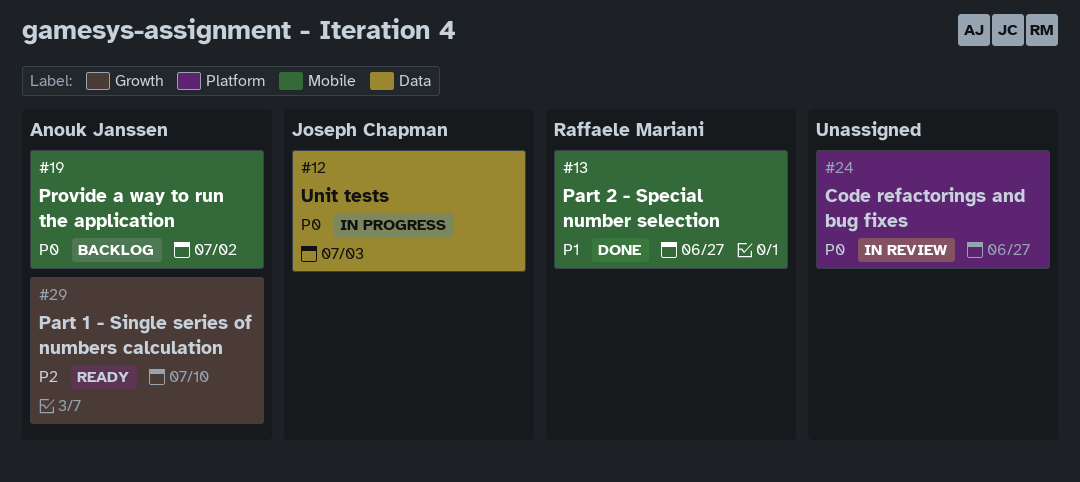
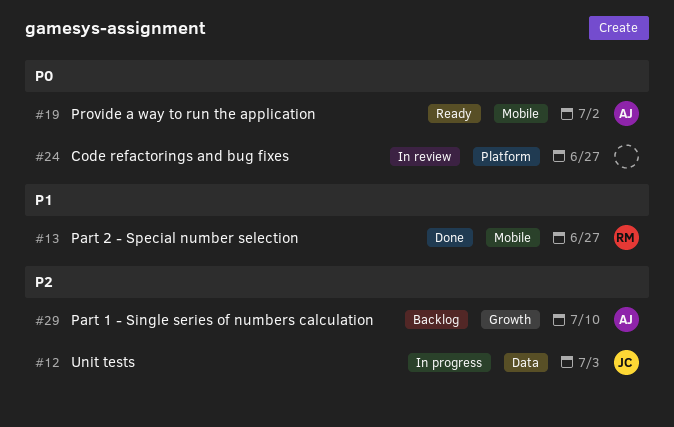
#12, priority: P0 -> P2
#19, status: Backlog -> Ready
#29, status: Ready -> Backlog

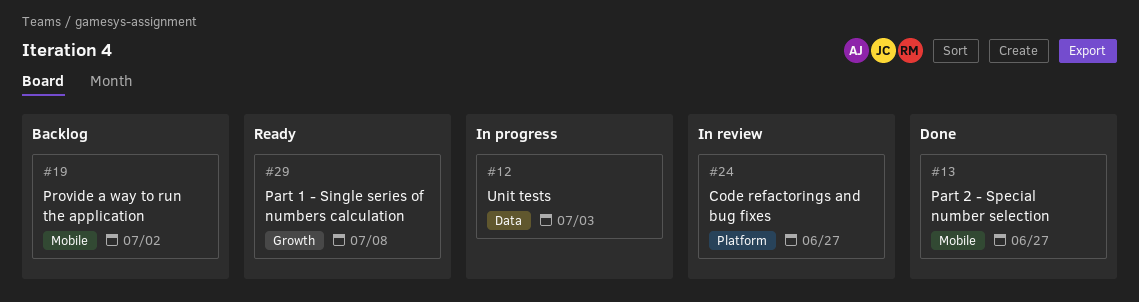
#19, status: Ready -> Backlog
#29, status: Backlog -> Ready
#29, due: Jul 10 -> Jul 8

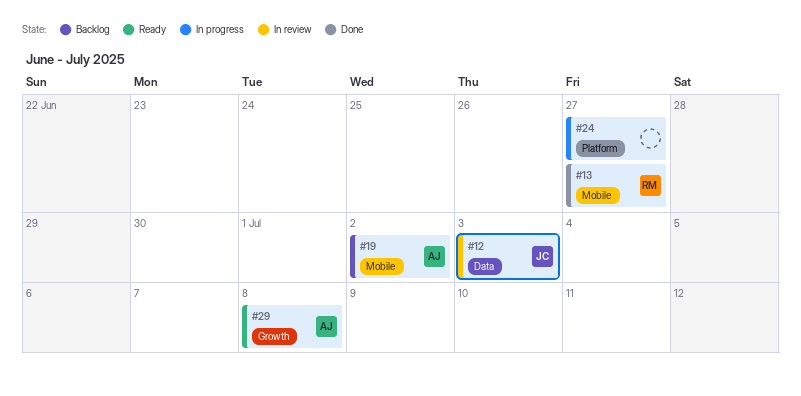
#12, status: In progress -> In review
#24, status: In review -> In progress

